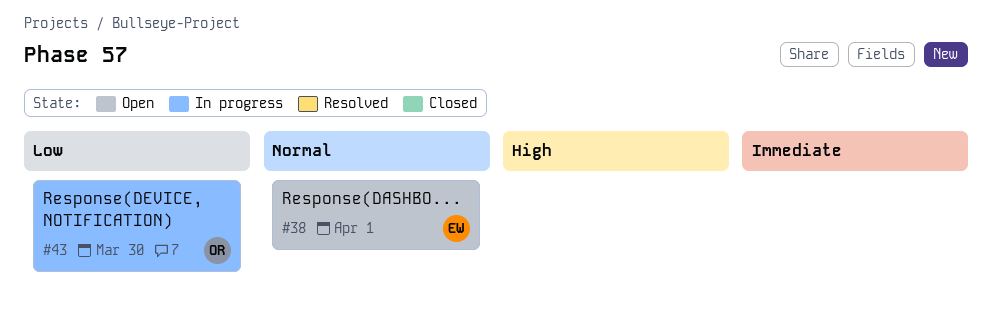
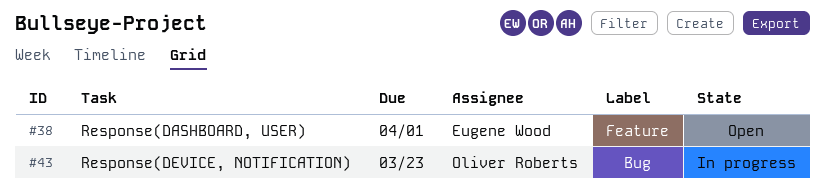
#43, due: Mar 30 -> Mar 23

